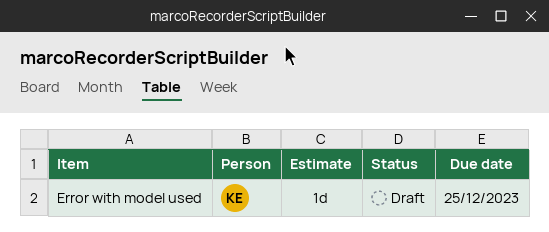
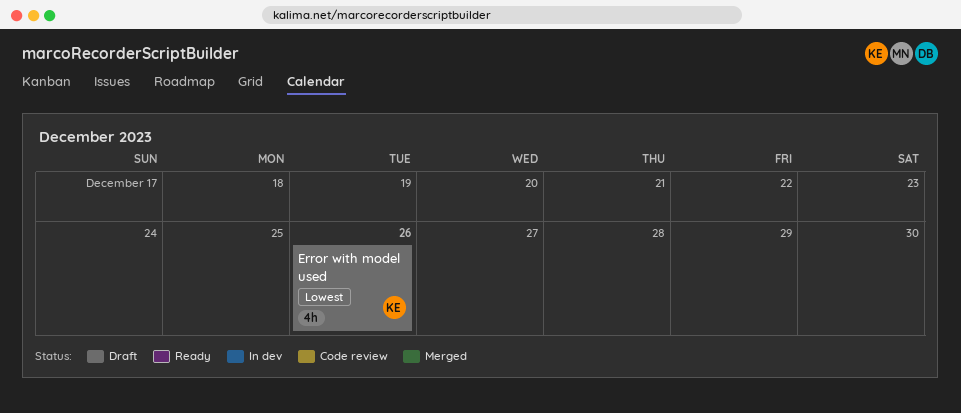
Error with model used, estimate: 1d -> 4h
Error with model used, due: Dec 25 -> Dec 26

